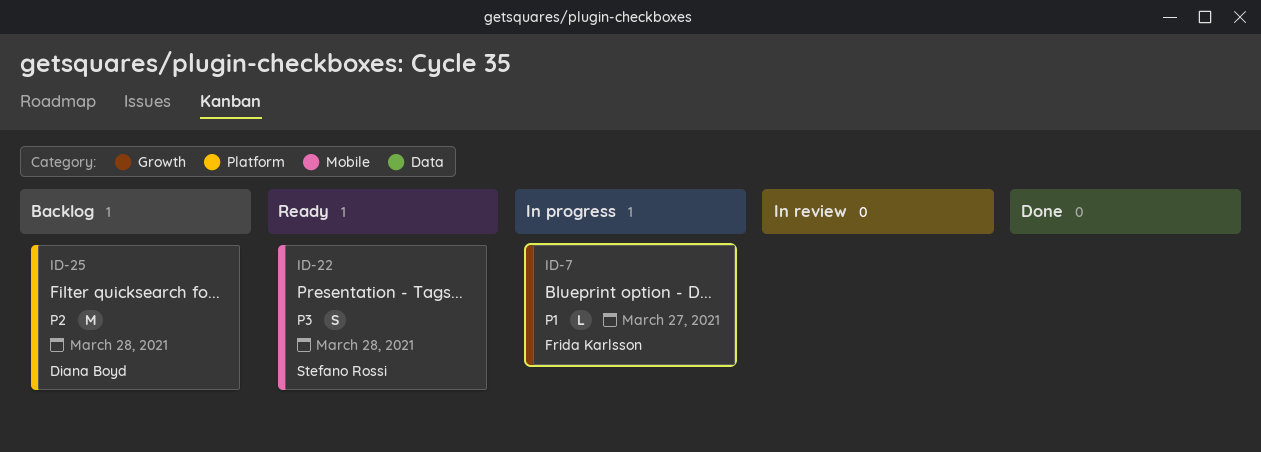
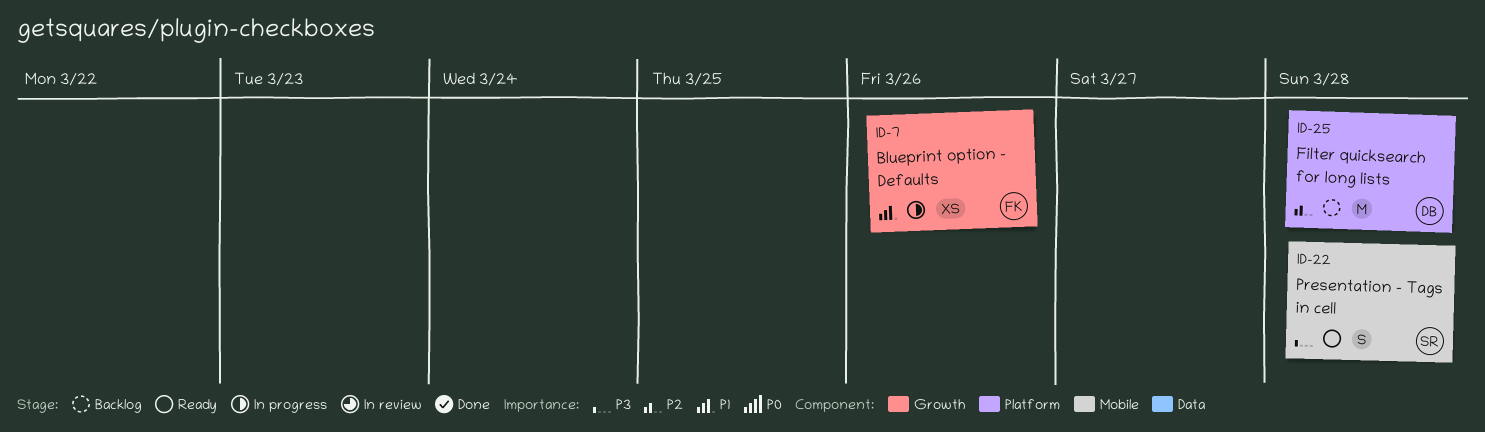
ID-7, estimate: L -> XS
ID-7, due: Mar 27 -> Mar 26

